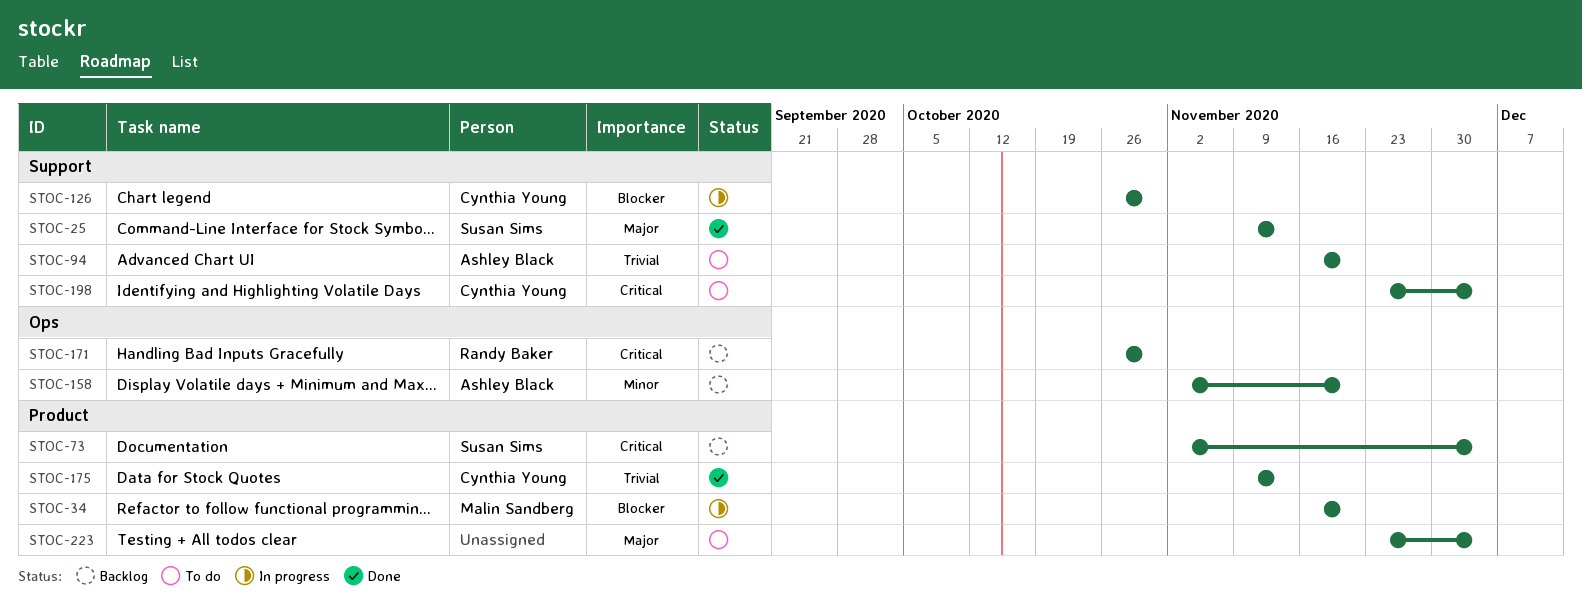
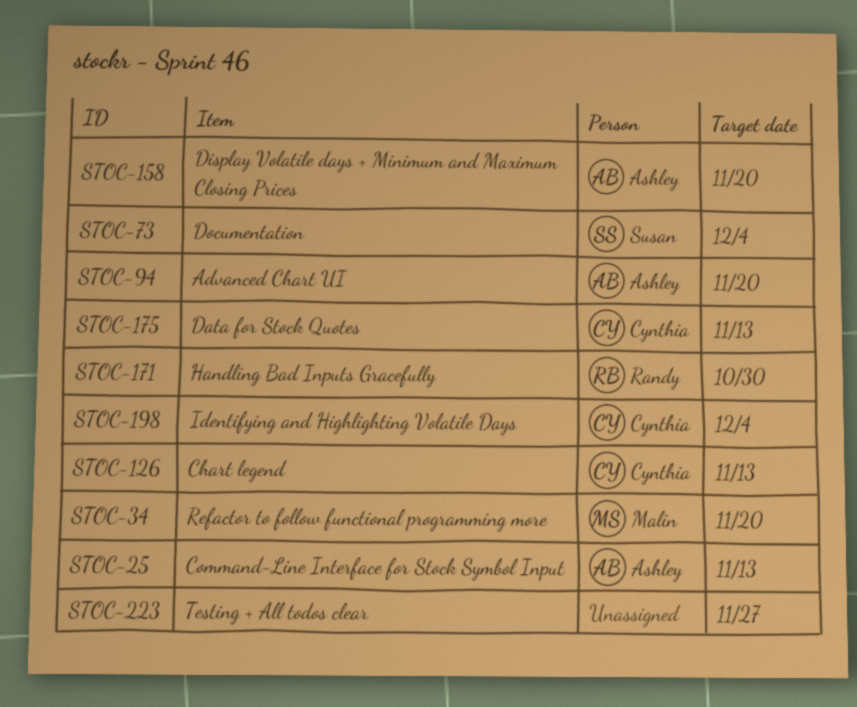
STOC-25, owner: Susan Sims -> Ashley Black
STOC-126, due: Oct 30 -> Nov 13
STOC-223, due: Dec 4 -> Nov 27

